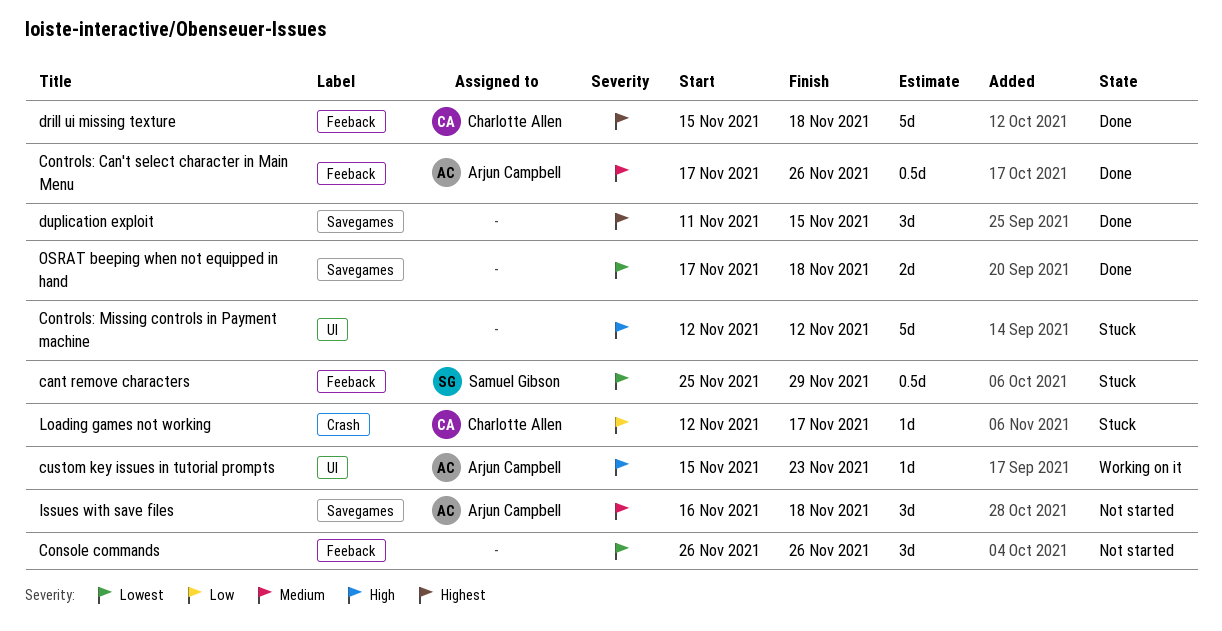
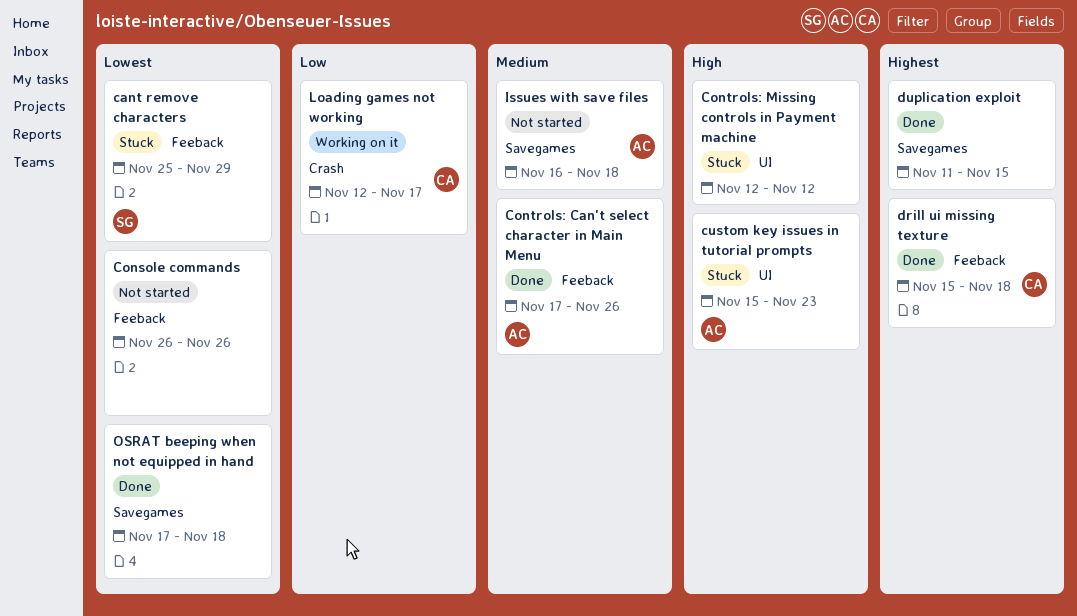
custom key issues in tutorial prompts, status: Working on it -> Stuck
Loading games not working, status: Stuck -> Working on it

